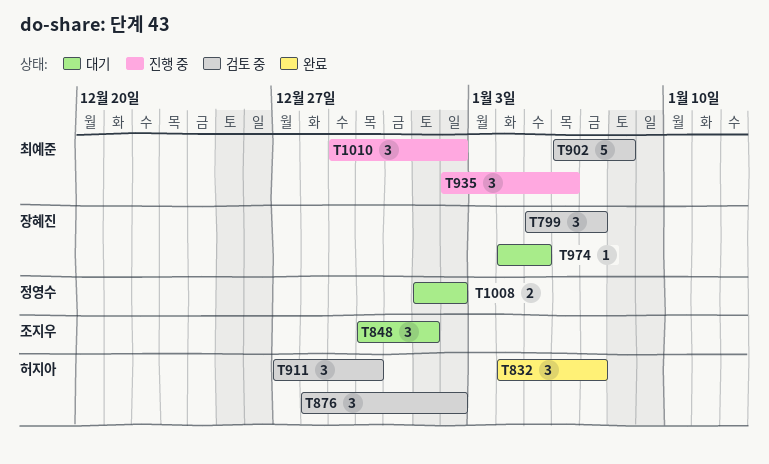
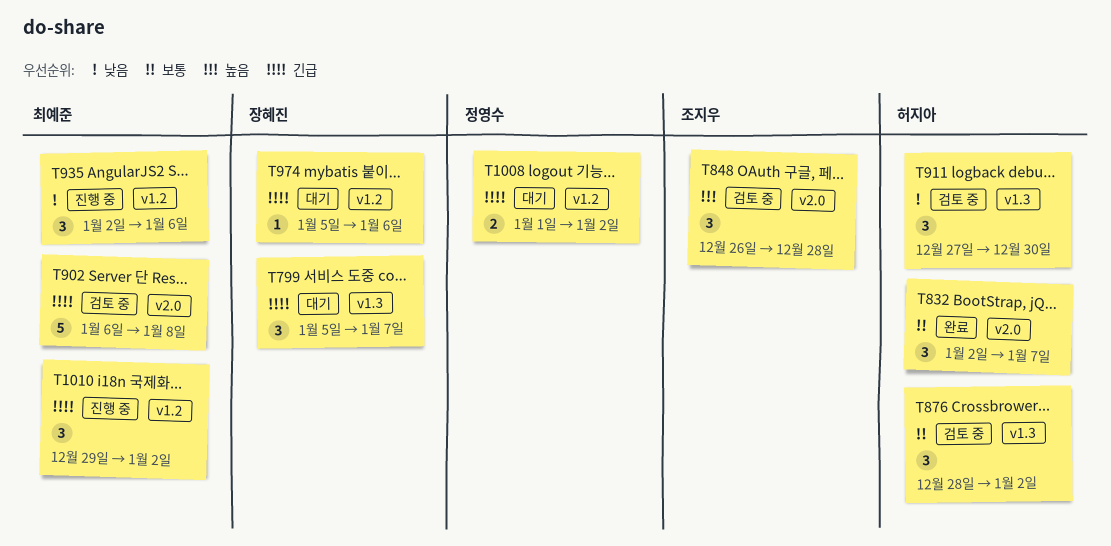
T799, status: 검토 중 -> 대기
T832, start: Jan 4 -> Jan 2
T848, status: 대기 -> 검토 중
T848, start: Dec 30 -> Dec 26
T848, due: Jan 1 -> Dec 28
T974, start: Jan 4 -> Jan 5
T974, due: Jan 5 -> Jan 6

